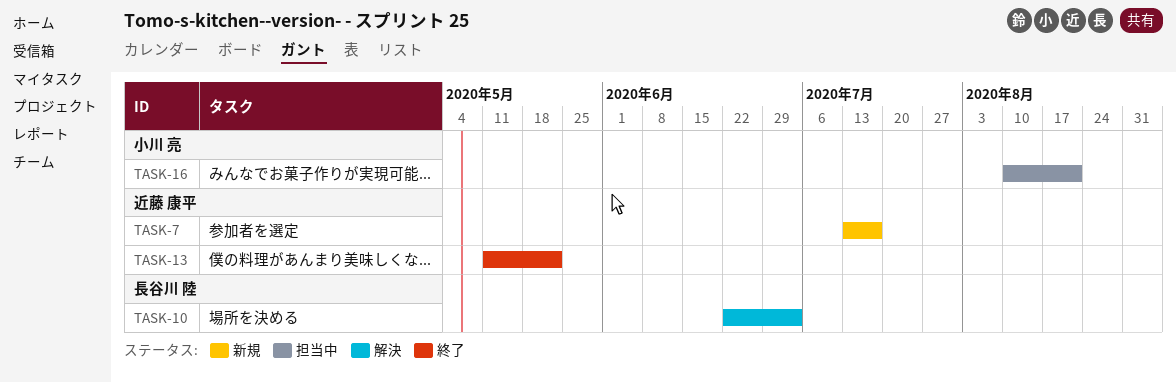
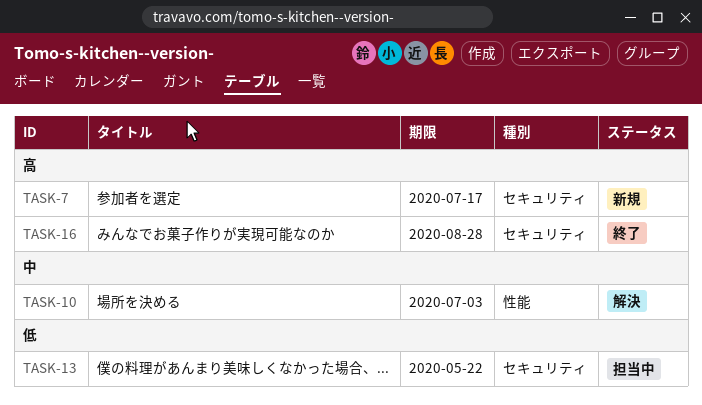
TASK-13, status: 終了 -> 担当中
TASK-16, status: 担当中 -> 終了
TASK-16, due: Aug 21 -> Aug 28

